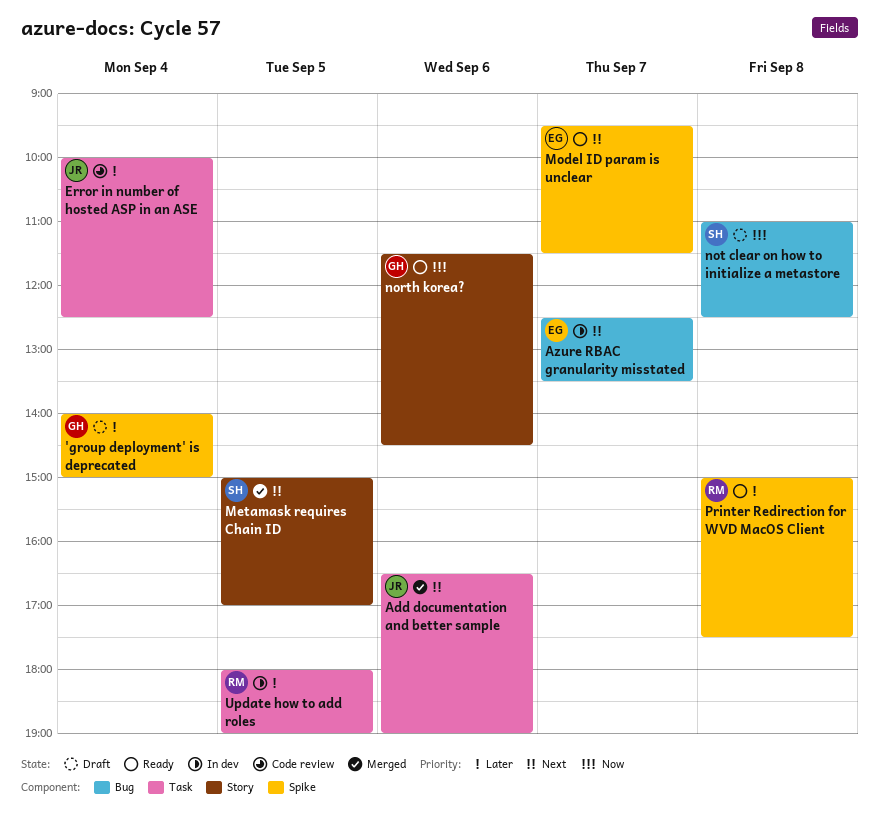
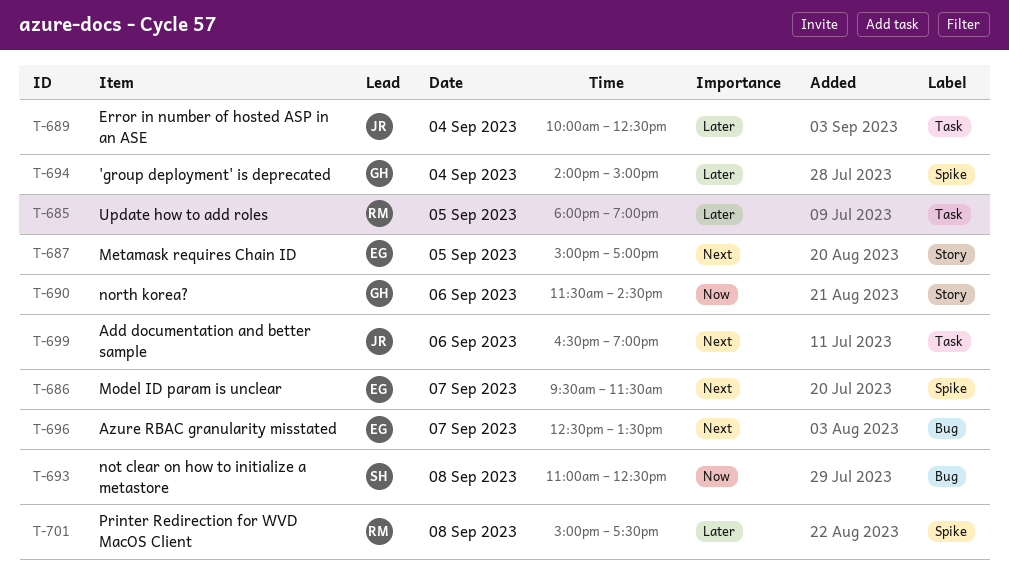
Metamask requires Chain ID, owner: SH -> EG

